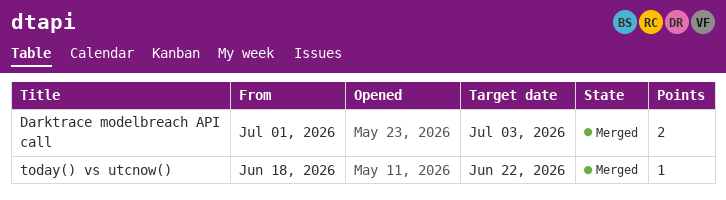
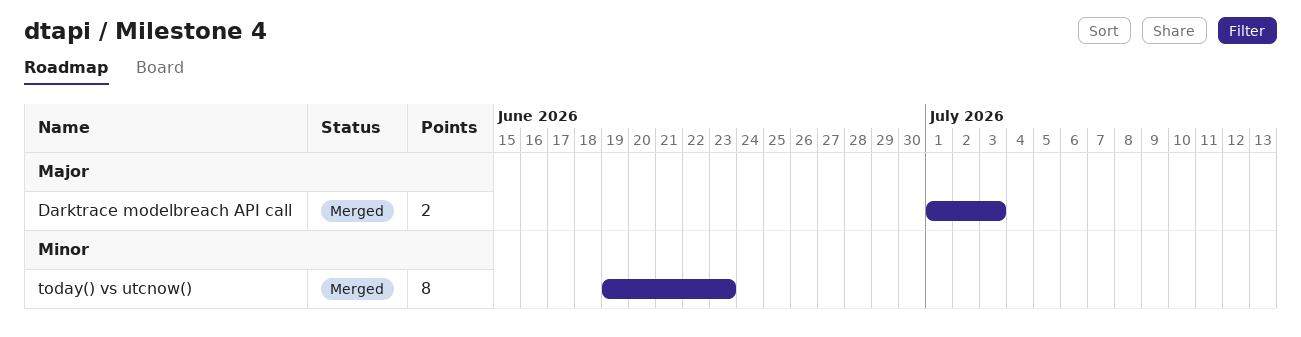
today() vs utcnow(), estimate: 1 -> 8
today() vs utcnow(), start: Jun 18 -> Jun 19
today() vs utcnow(), due: Jun 22 -> Jun 23

